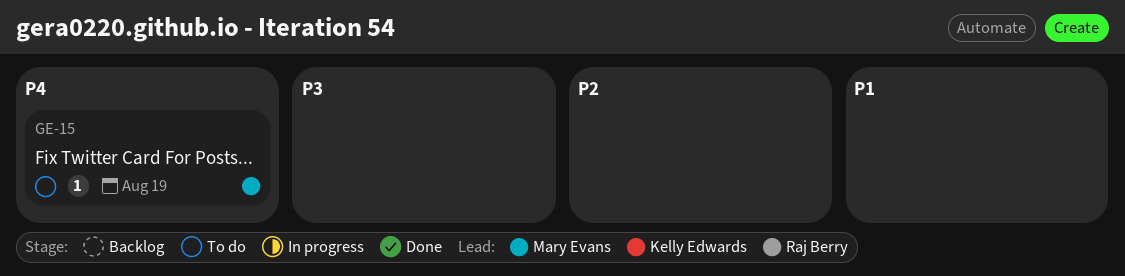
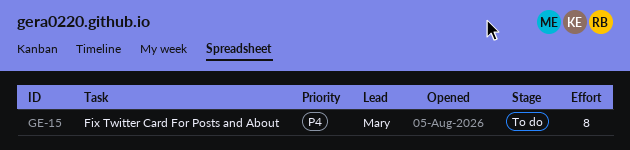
GE-15, estimate: 1 -> 8

